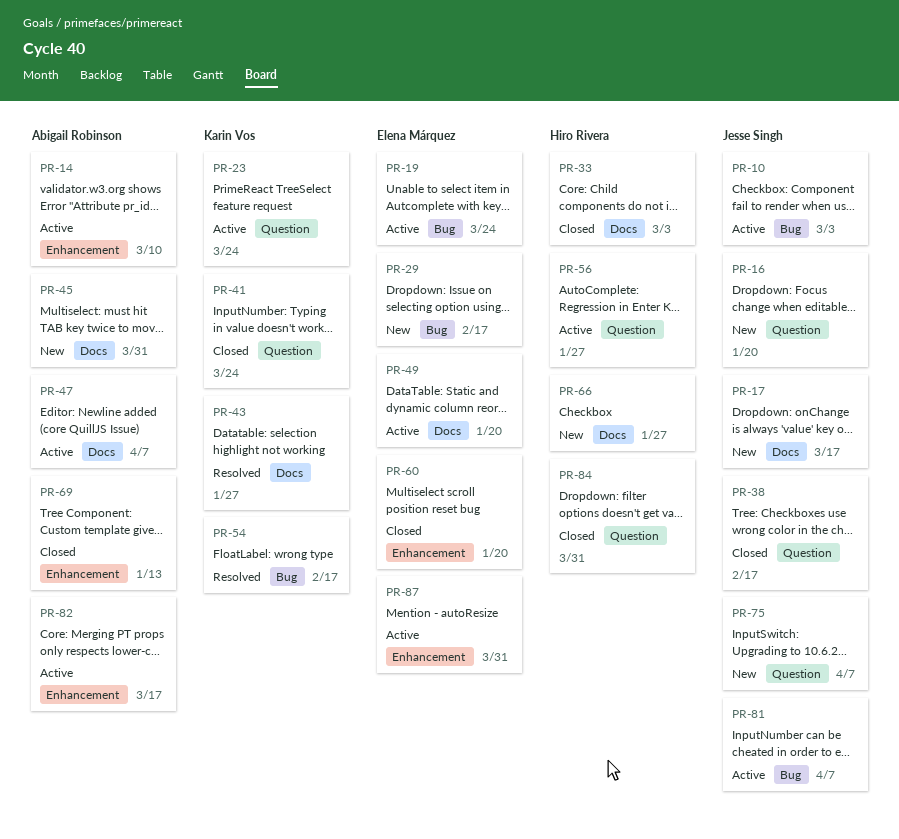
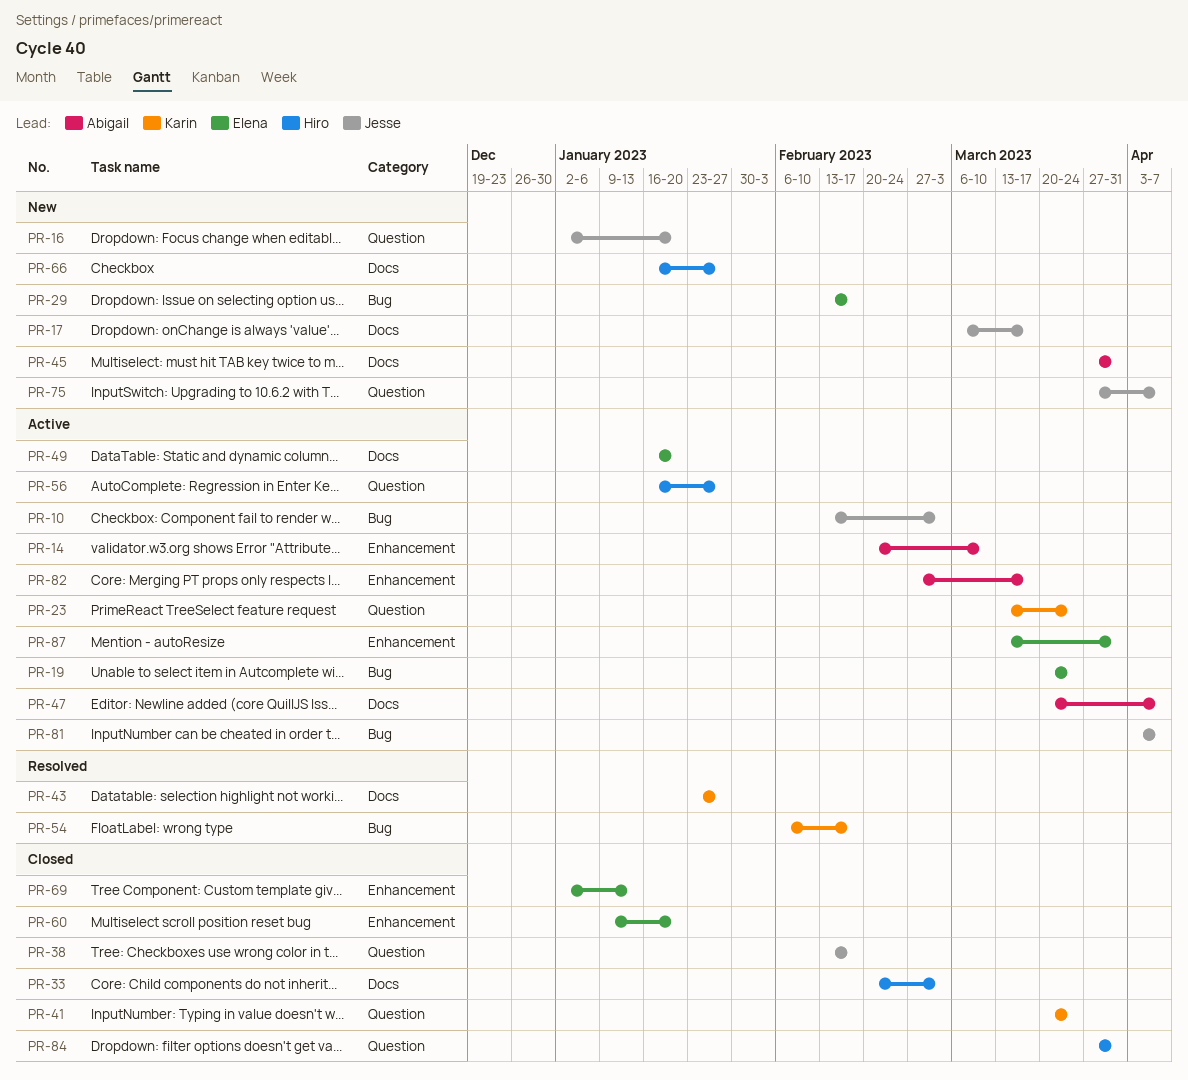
PR-69, owner: Abigail Robinson -> Elena Márquez

